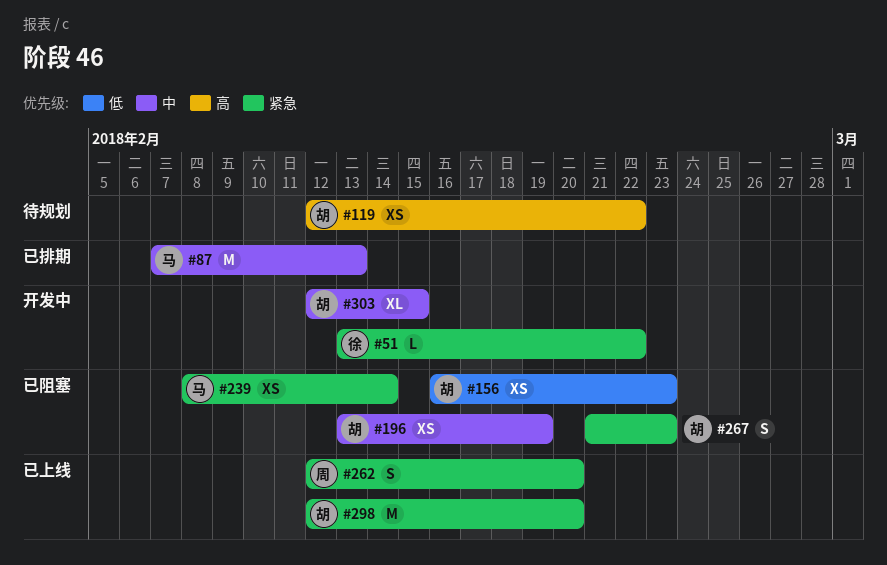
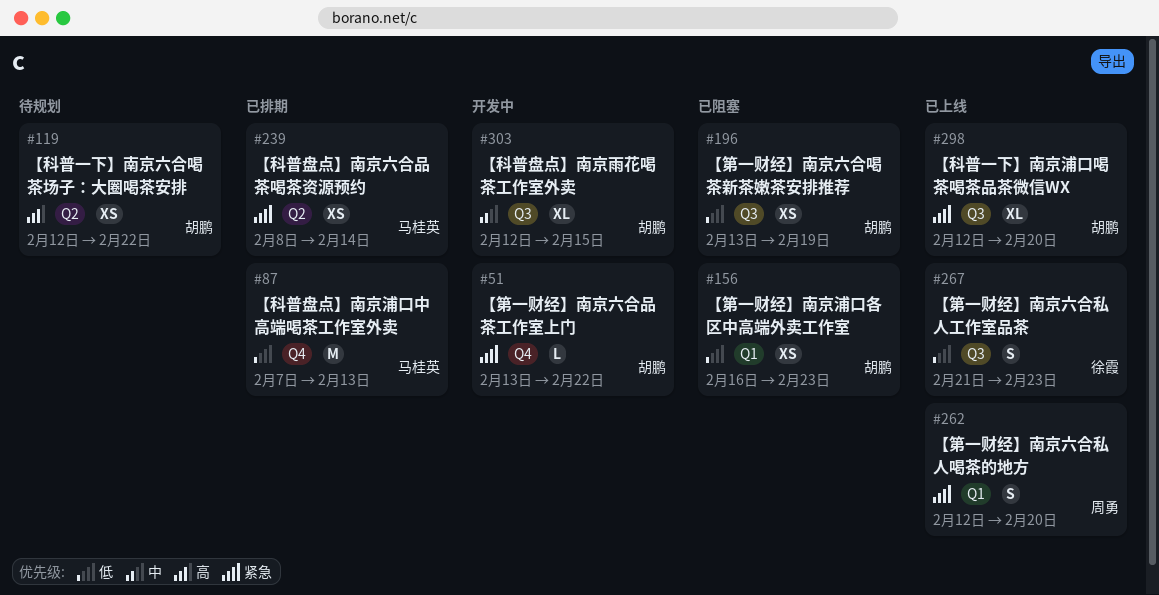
#51, owner: 徐霞 -> 胡鹏
#87, priority: 中 -> 低
#196, priority: 中 -> 低
#239, status: 已阻塞 -> 已排期
#267, status: 已阻塞 -> 已上线
#267, owner: 胡鹏 -> 徐霞
#267, priority: 紧急 -> 低
#298, estimate: M -> XL

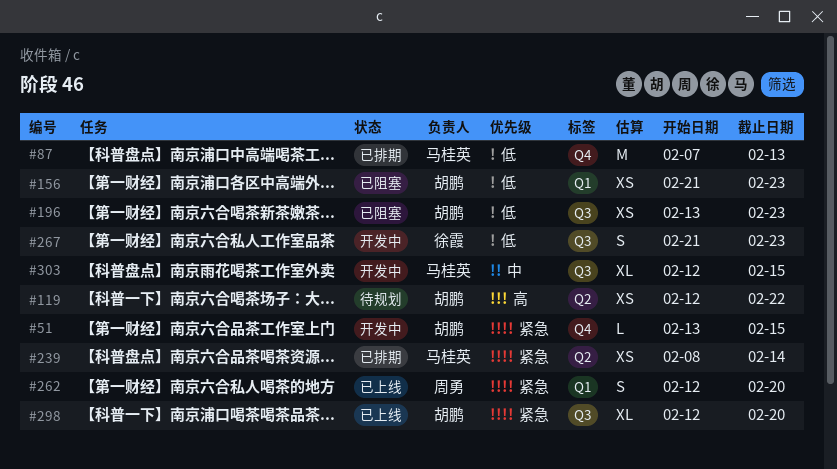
#51, due: Feb 22 -> Feb 15
#156, start: Feb 16 -> Feb 21
#196, due: Feb 19 -> Feb 23
#267, status: 已上线 -> 开发中
#303, owner: 胡鹏 -> 马桂英

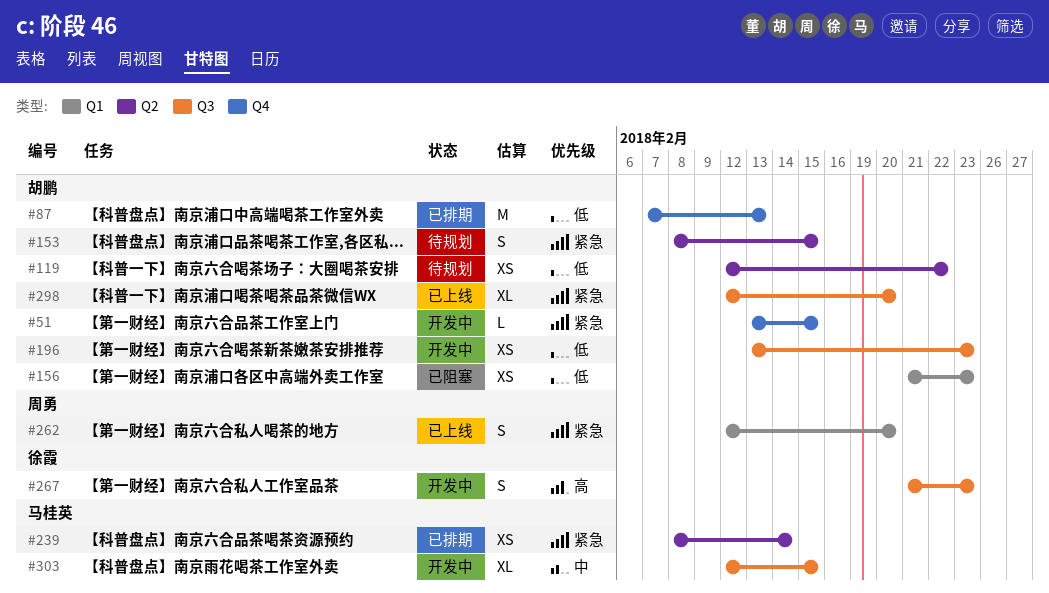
#87, owner: 马桂英 -> 胡鹏
#119, priority: 高 -> 低
#153: none -> present
#196, status: 已阻塞 -> 开发中
#267, priority: 低 -> 高

